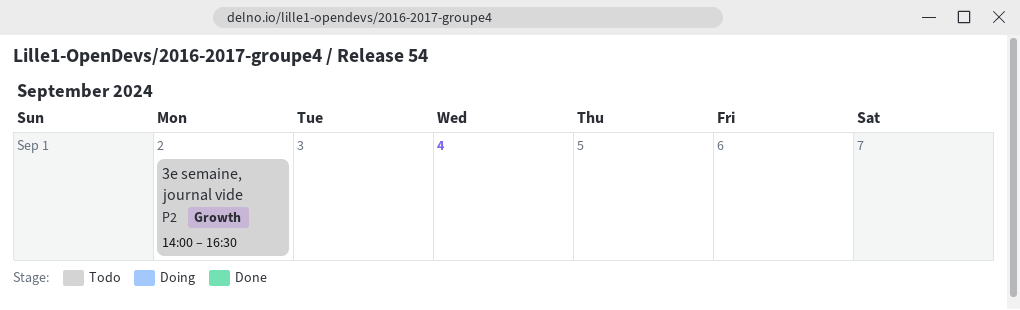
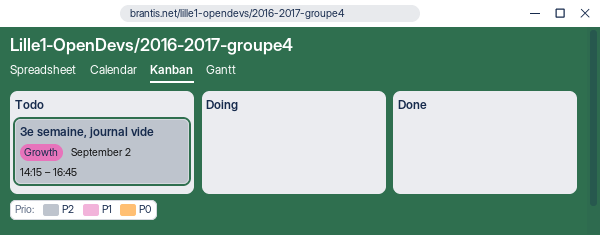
3e semaine, journal vide, begins: 14:00 -> 14:15
3e semaine, journal vide, ends: 16:30 -> 16:45

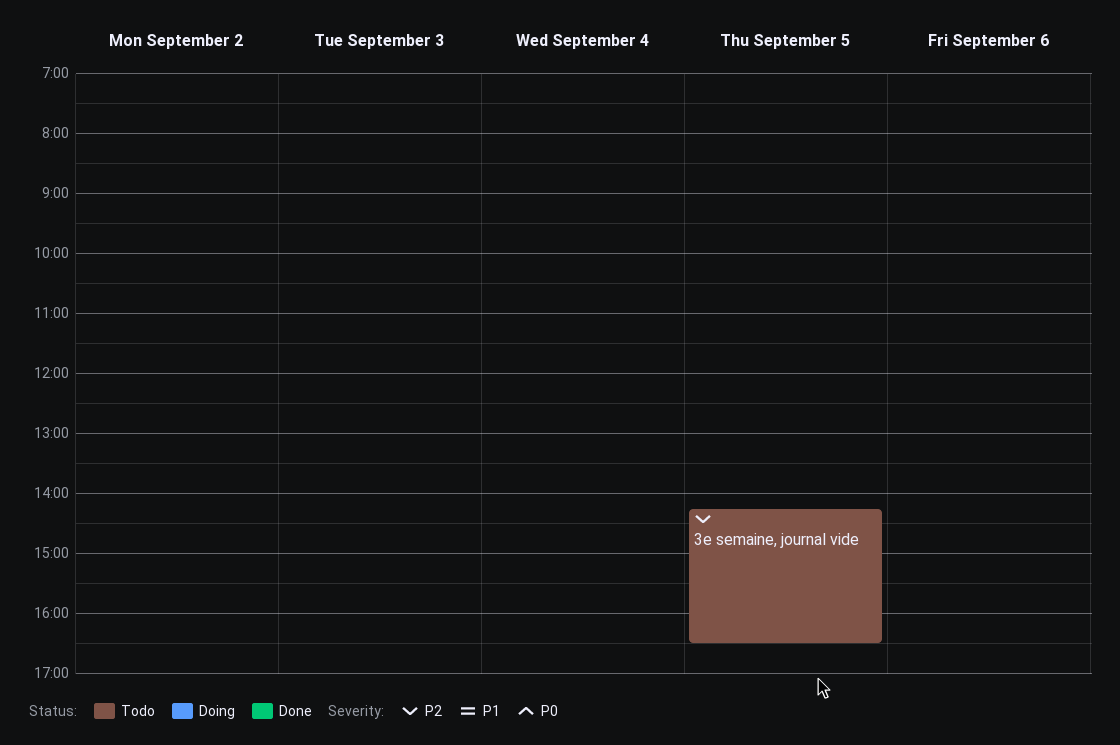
3e semaine, journal vide, day: Sep 2 -> Sep 5
3e semaine, journal vide, ends: 16:45 -> 16:30

